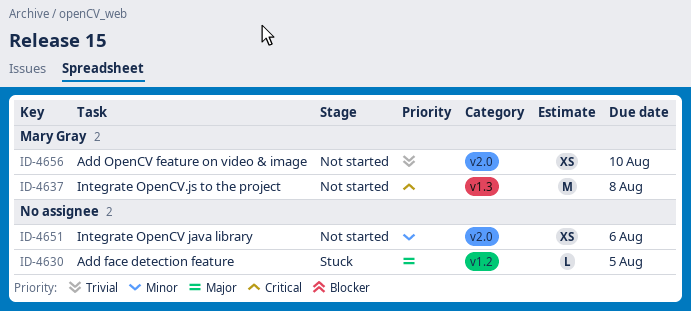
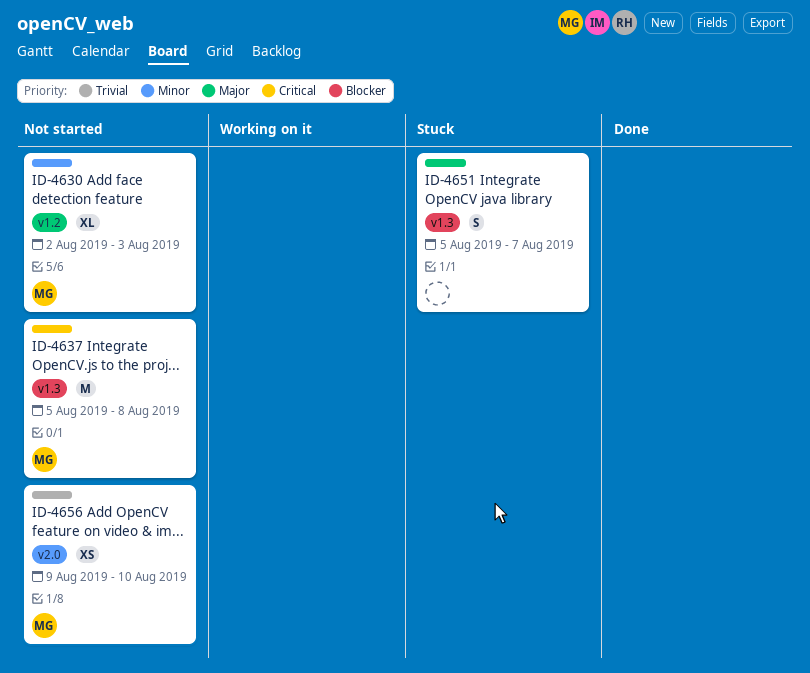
ID-4630, status: Stuck -> Not started
ID-4630, owner: none -> Mary Gray
ID-4630, priority: Major -> Minor
ID-4630, estimate: L -> XL
ID-4630, due: Aug 5 -> Aug 3
ID-4651, status: Not started -> Stuck
ID-4651, priority: Minor -> Major
ID-4651, label: v2.0 -> v1.3
ID-4651, estimate: XS -> S
ID-4651, due: Aug 6 -> Aug 7

